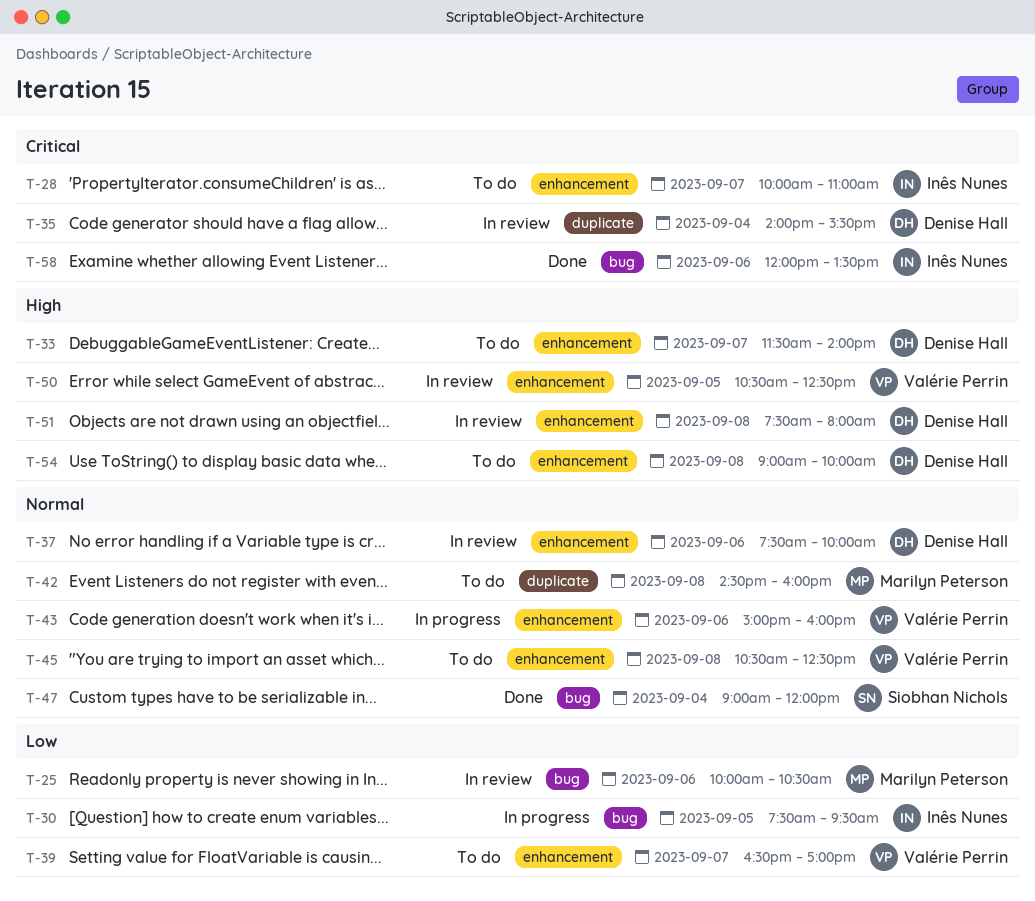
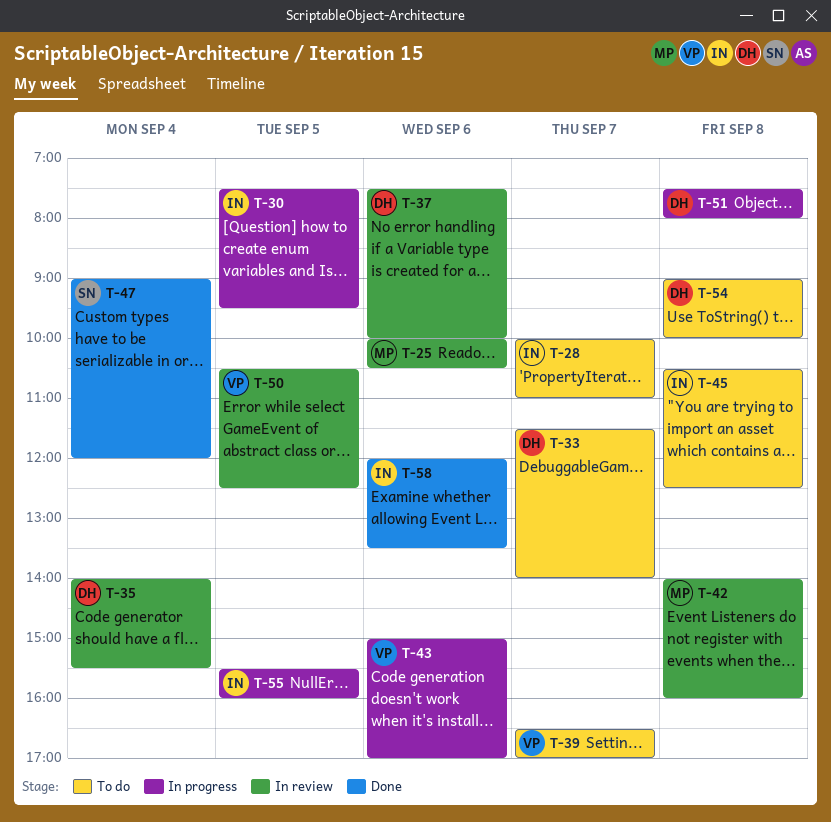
T-42, status: To do -> In review
T-42, begins: 14:30 -> 14:00
T-43, ends: 16:00 -> 17:00
T-45, owner: Valérie Perrin -> Inês Nunes
T-51, status: In review -> In progress
T-55: none -> present

